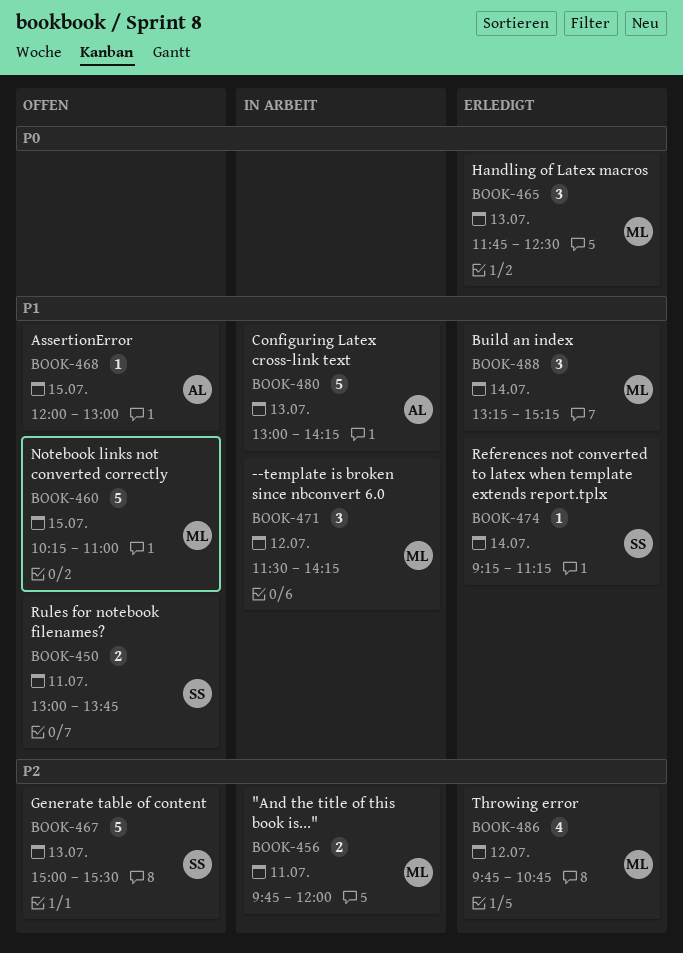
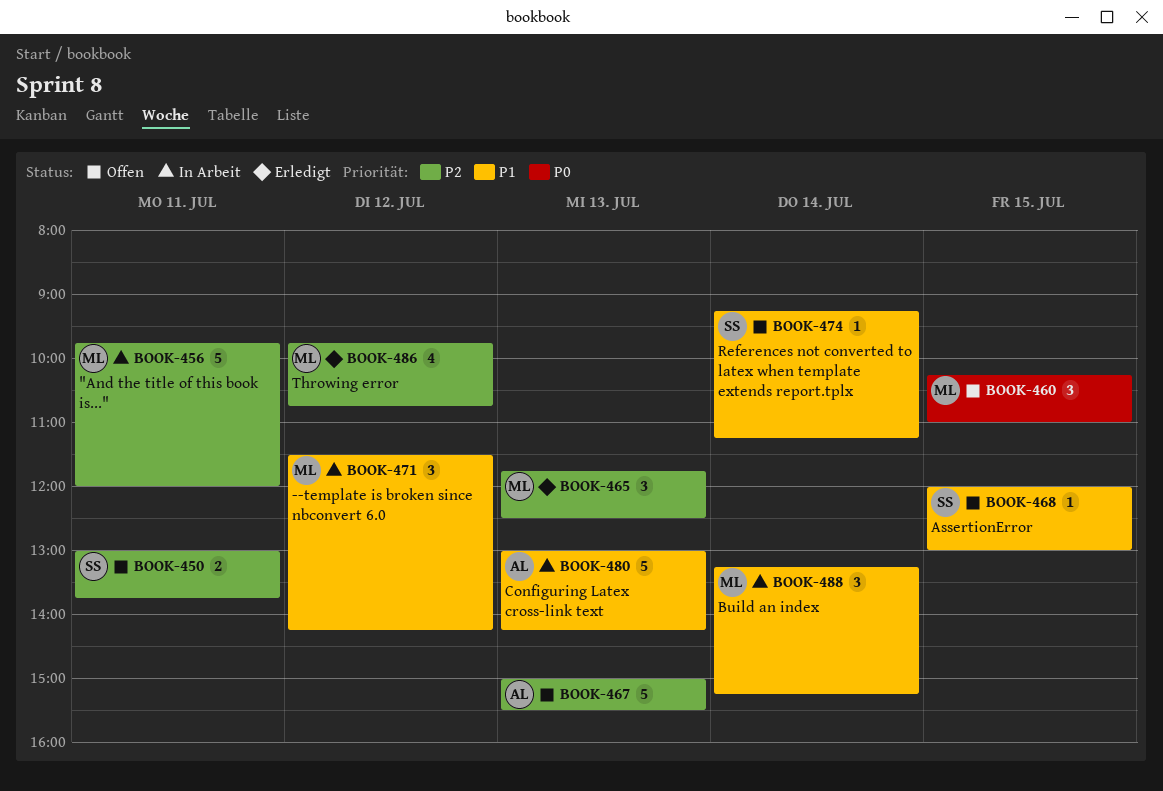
BOOK-450, priority: P1 -> P2
BOOK-456, estimate: 2 -> 5
BOOK-460, priority: P1 -> P0
BOOK-460, estimate: 5 -> 3
BOOK-465, priority: P0 -> P2
BOOK-467, owner: SS -> AL
BOOK-468, owner: AL -> SS
BOOK-474, status: Erledigt -> Offen
BOOK-488, status: Erledigt -> In Arbeit

